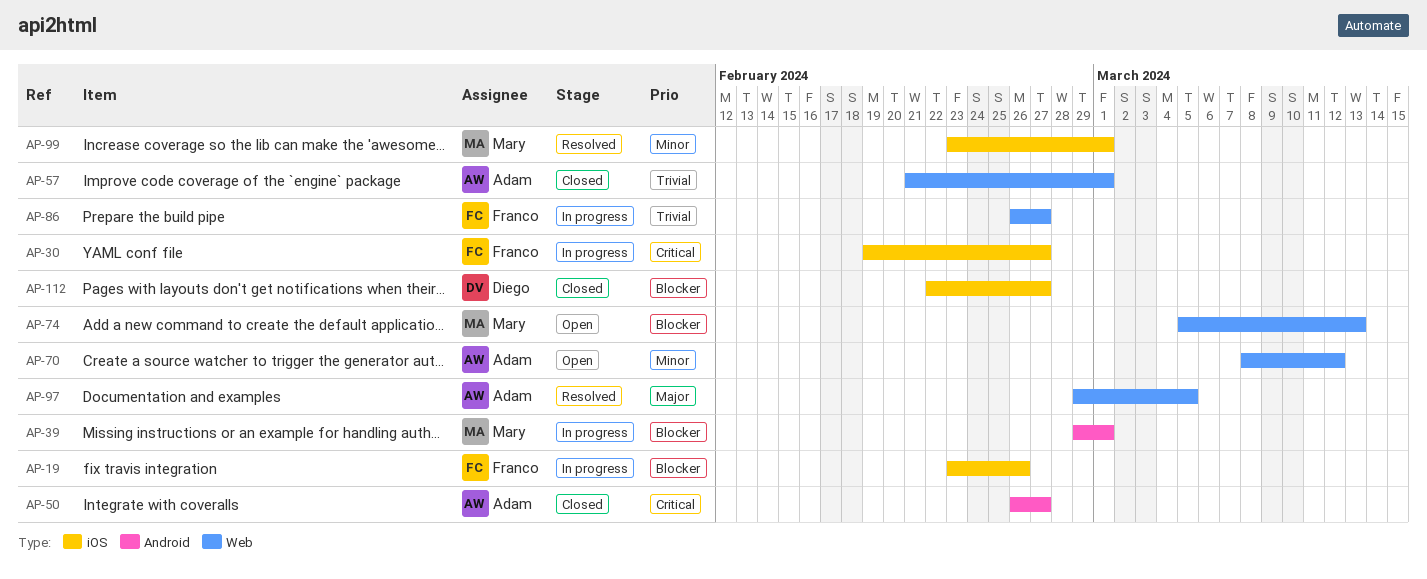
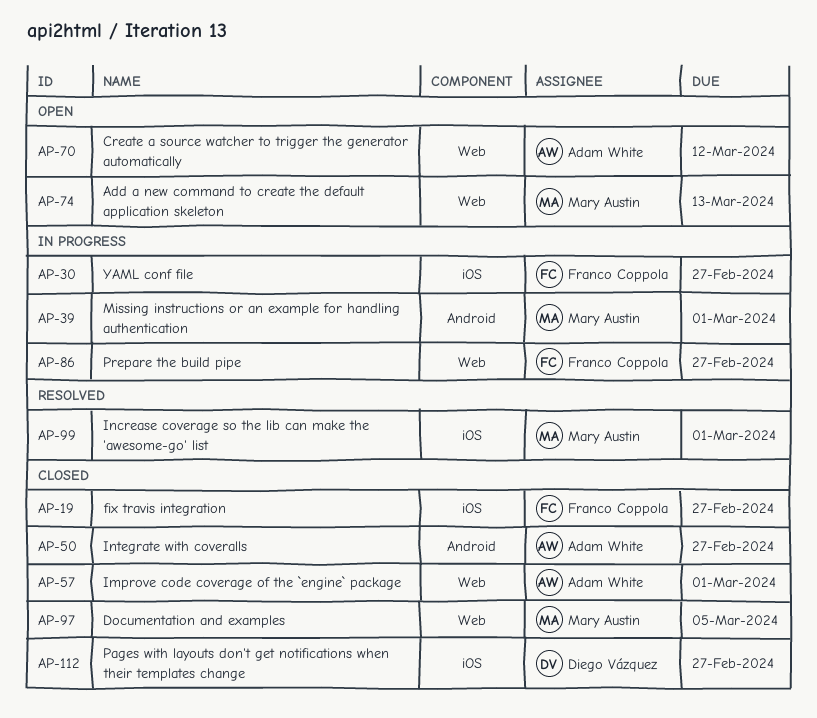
AP-19, status: In progress -> Closed
AP-19, due: Feb 26 -> Feb 27
AP-97, status: Resolved -> Closed
AP-97, owner: Adam White -> Mary Austin

